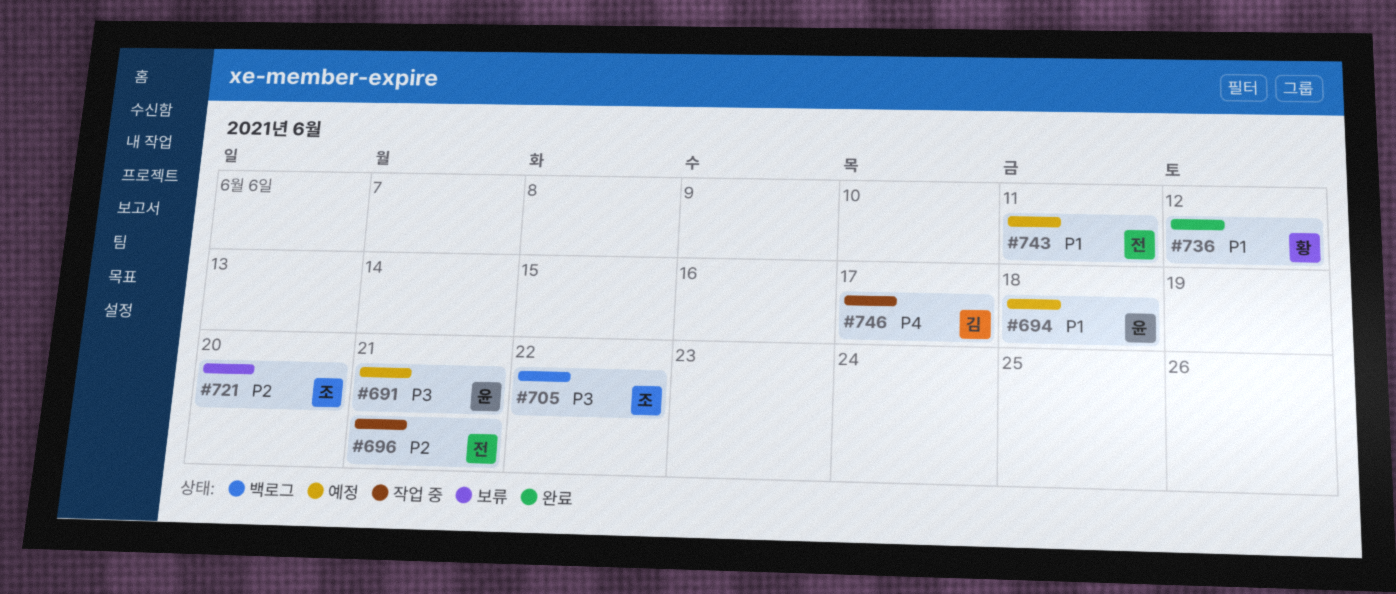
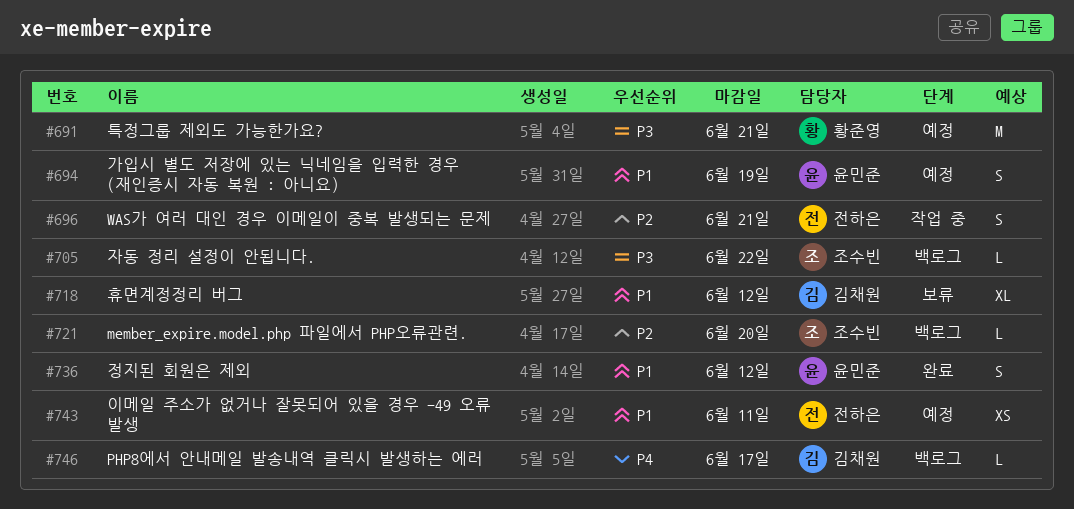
#691, owner: 윤민준 -> 황준영
#694, due: Jun 18 -> Jun 19
#718: none -> present
#721, status: 보류 -> 백로그
#736, owner: 황준영 -> 윤민준
#746, status: 작업 중 -> 백로그

